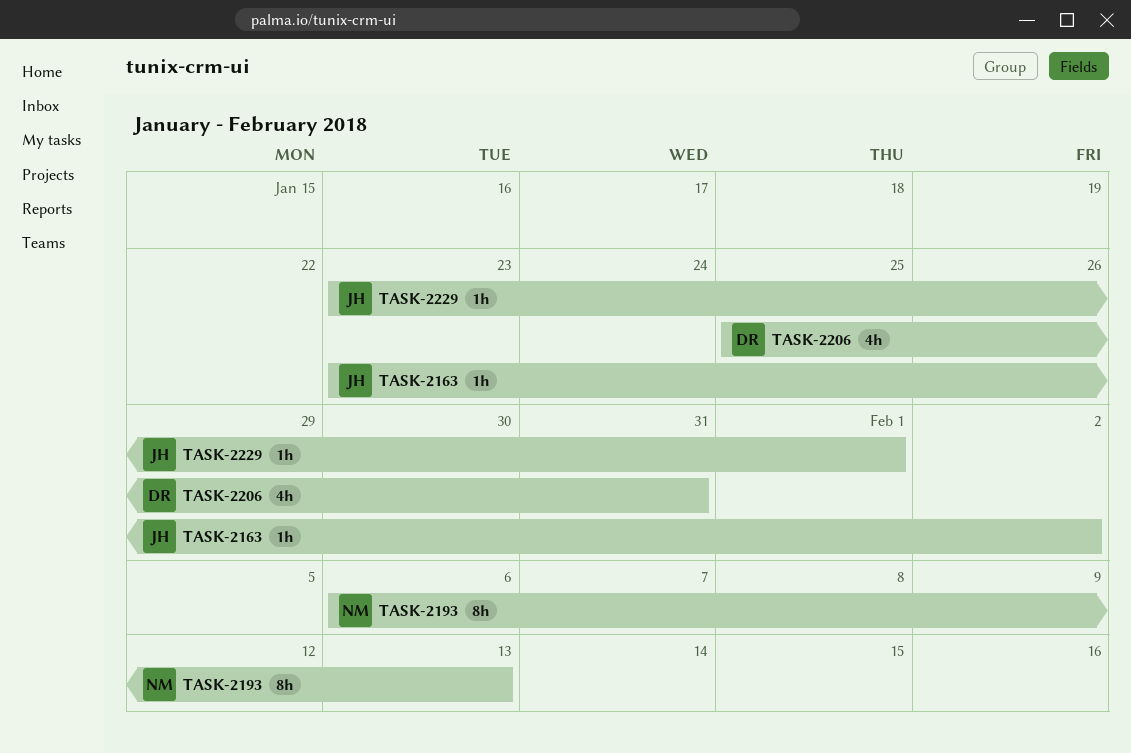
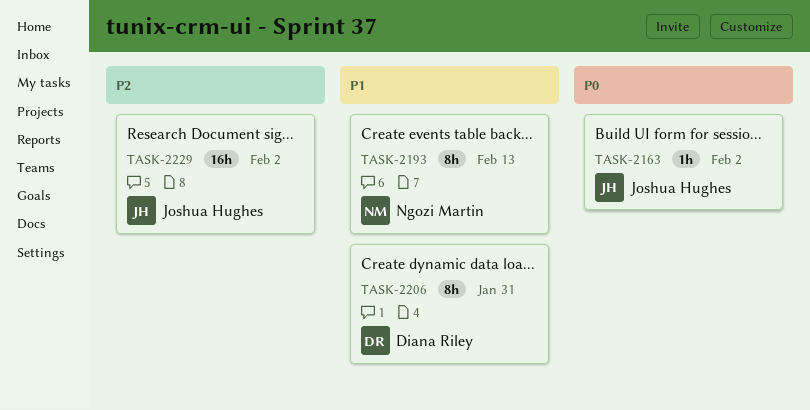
TASK-2206, estimate: 4h -> 8h
TASK-2229, estimate: 1h -> 16h
TASK-2229, due: Feb 1 -> Feb 2

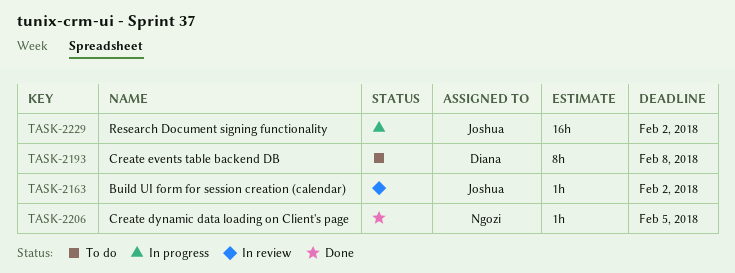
TASK-2193, owner: Ngozi Martin -> Diana Riley
TASK-2193, due: Feb 13 -> Feb 8
TASK-2206, owner: Diana Riley -> Ngozi Martin
TASK-2206, estimate: 8h -> 1h
TASK-2206, due: Jan 31 -> Feb 5

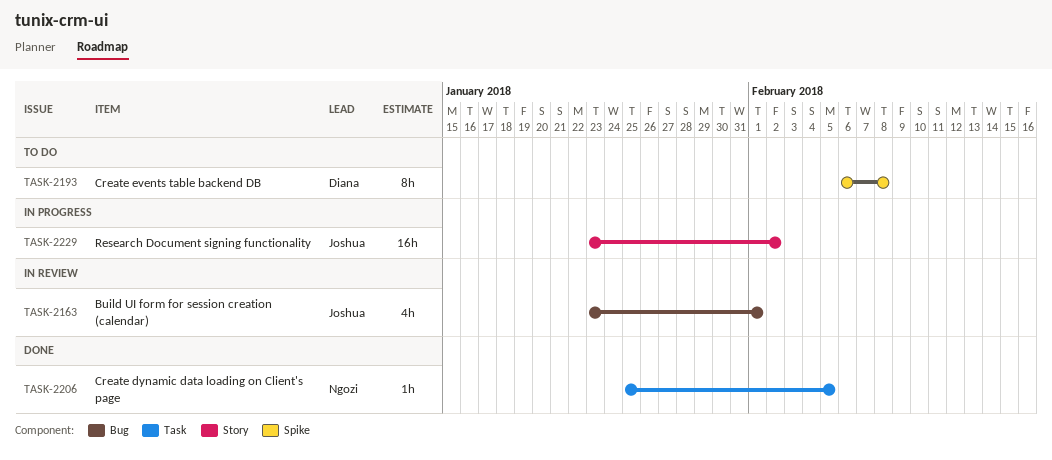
TASK-2163, estimate: 1h -> 4h
TASK-2163, due: Feb 2 -> Feb 1

